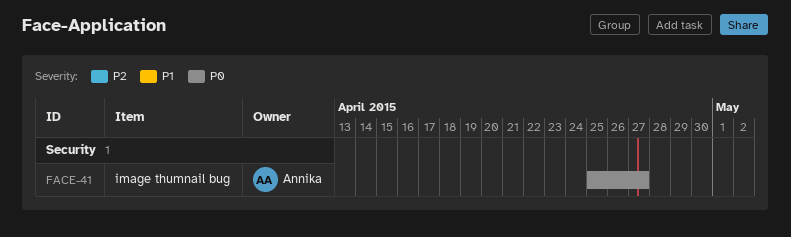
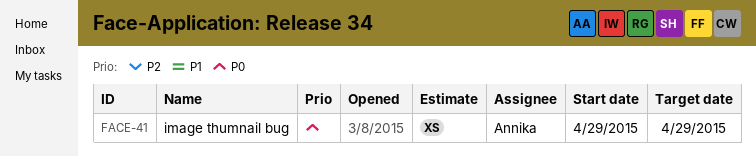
FACE-41, start: Apr 25 -> Apr 29
FACE-41, due: Apr 27 -> Apr 29

